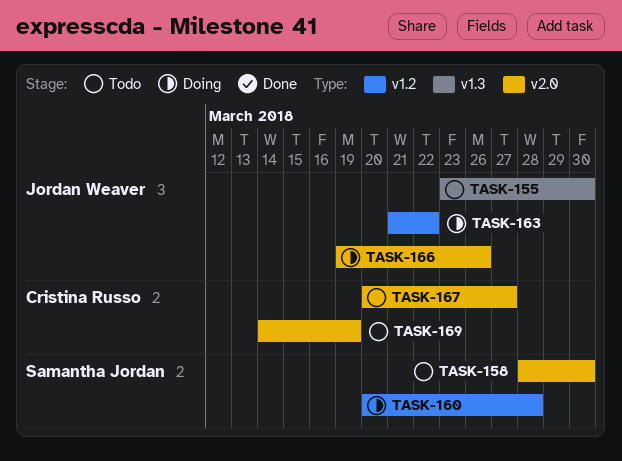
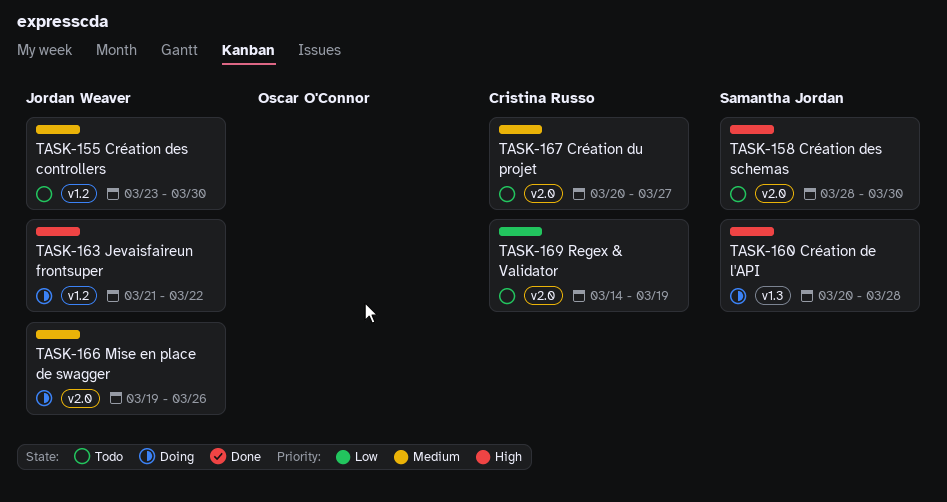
TASK-155, label: v1.3 -> v1.2
TASK-160, label: v1.2 -> v1.3

